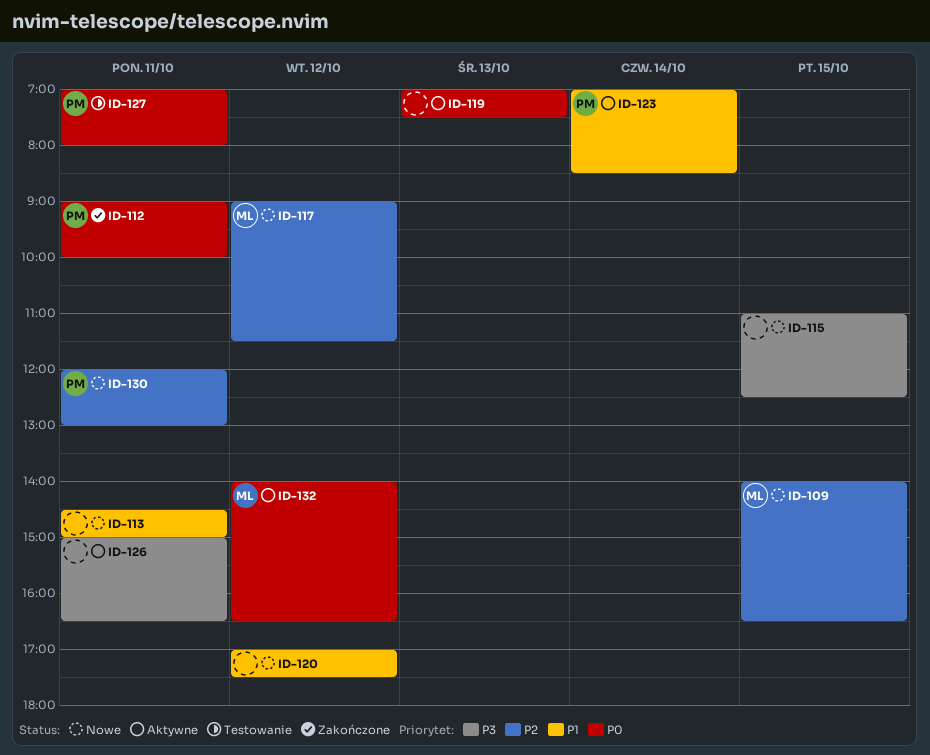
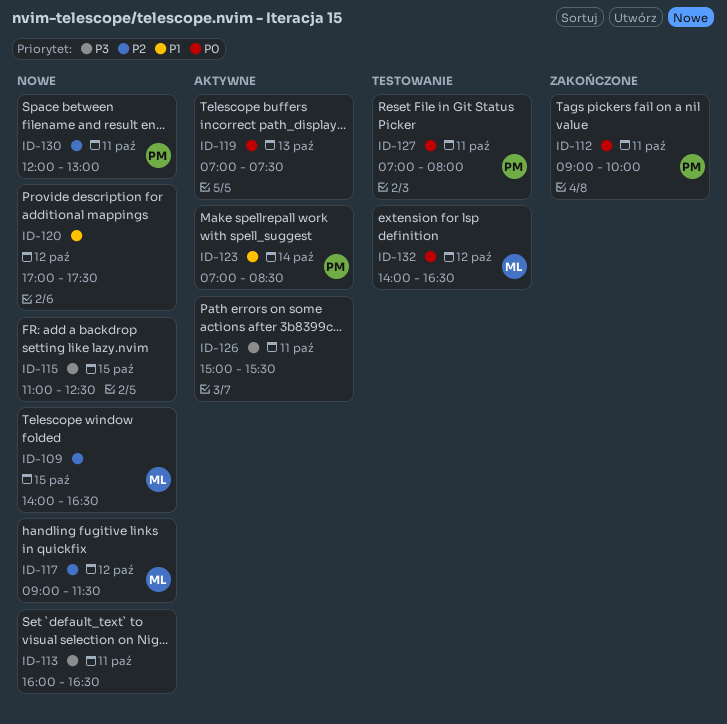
ID-113, priority: P1 -> P3
ID-113, begins: 14:30 -> 16:00
ID-113, ends: 15:00 -> 16:30
ID-126, ends: 16:30 -> 15:30
ID-132, status: Aktywne -> Testowanie

